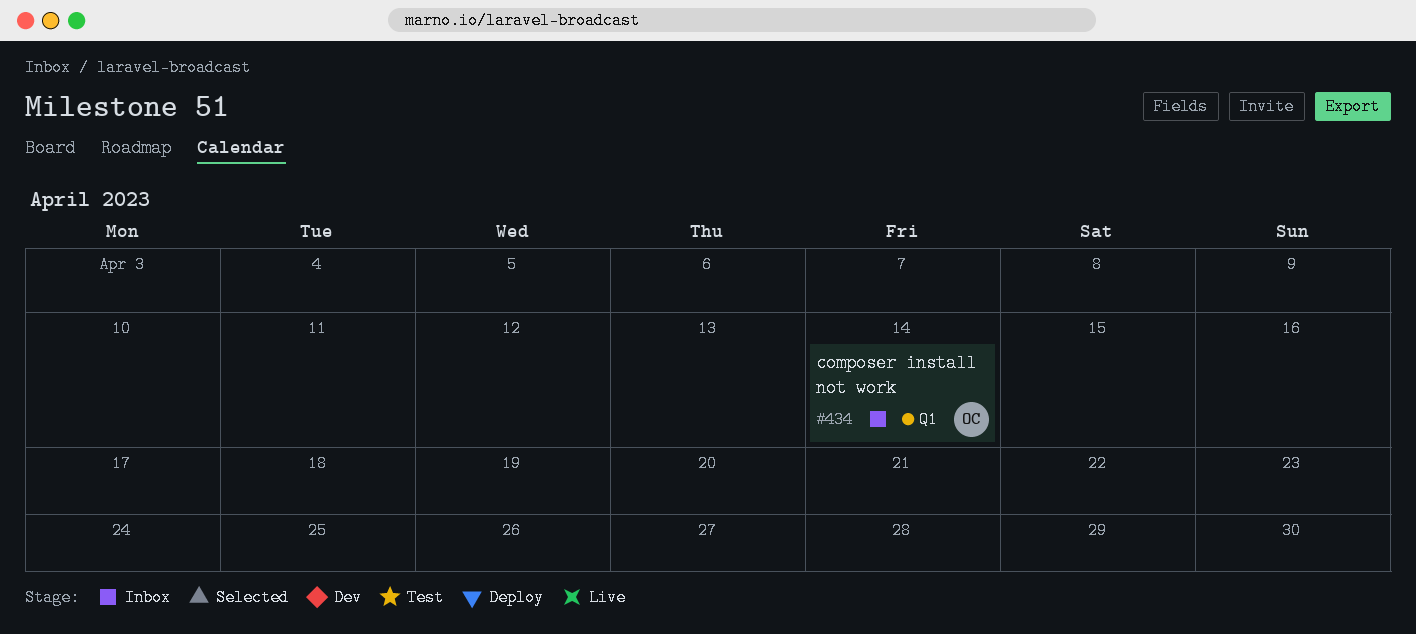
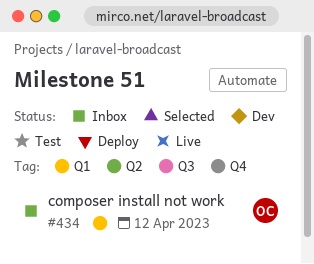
#434, due: Apr 14 -> Apr 12

